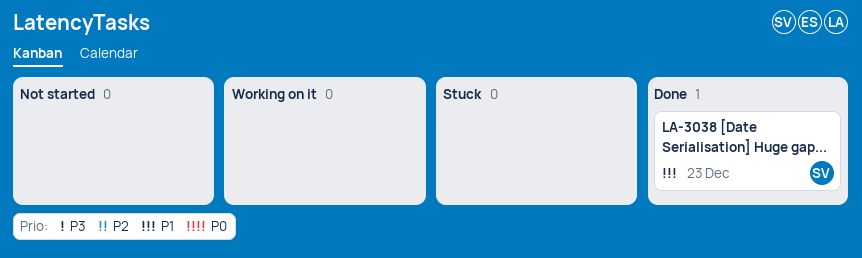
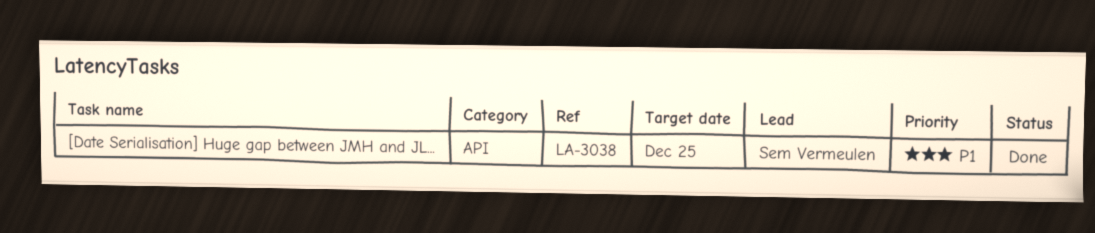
LA-3038, due: Dec 23 -> Dec 25

